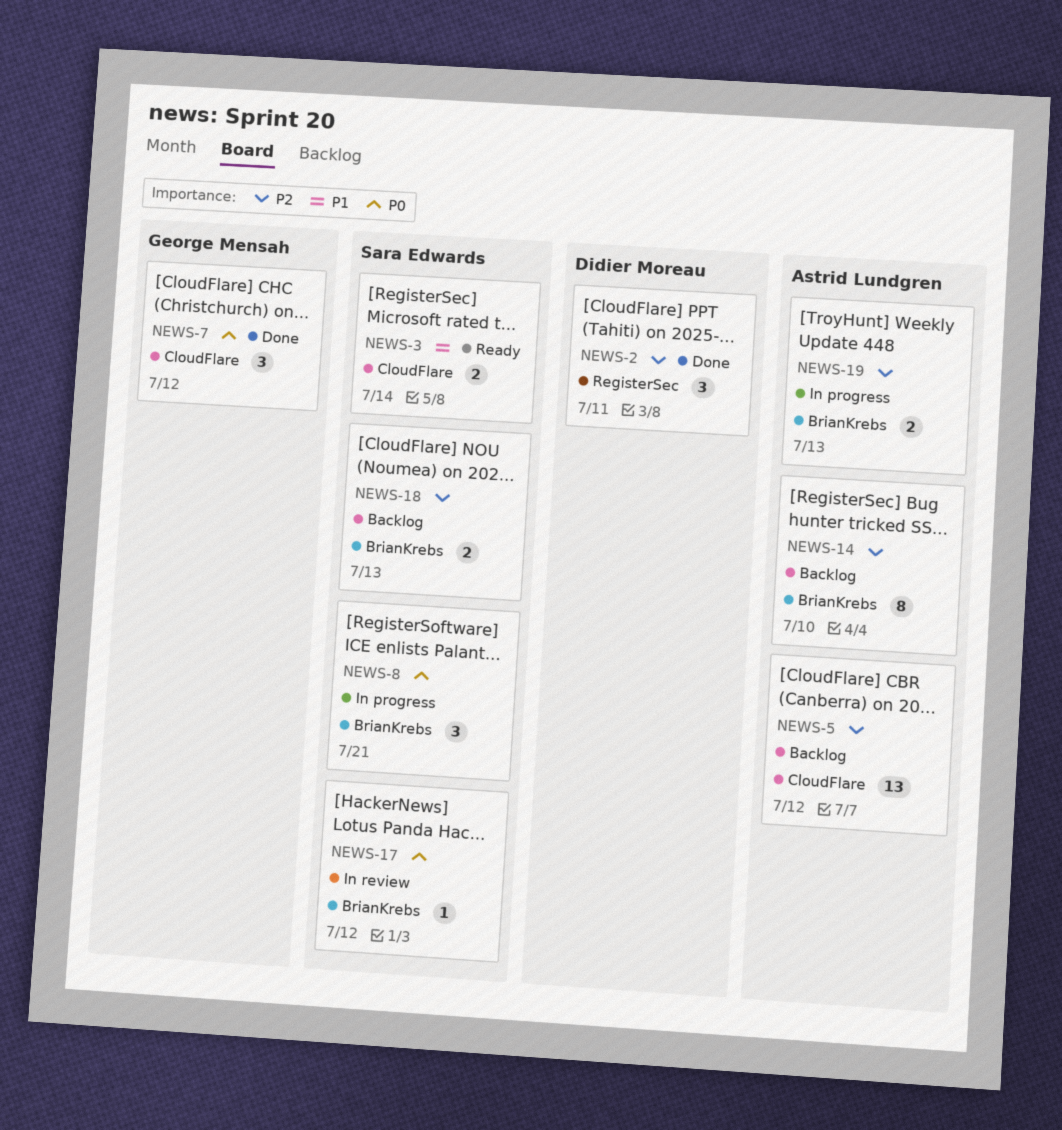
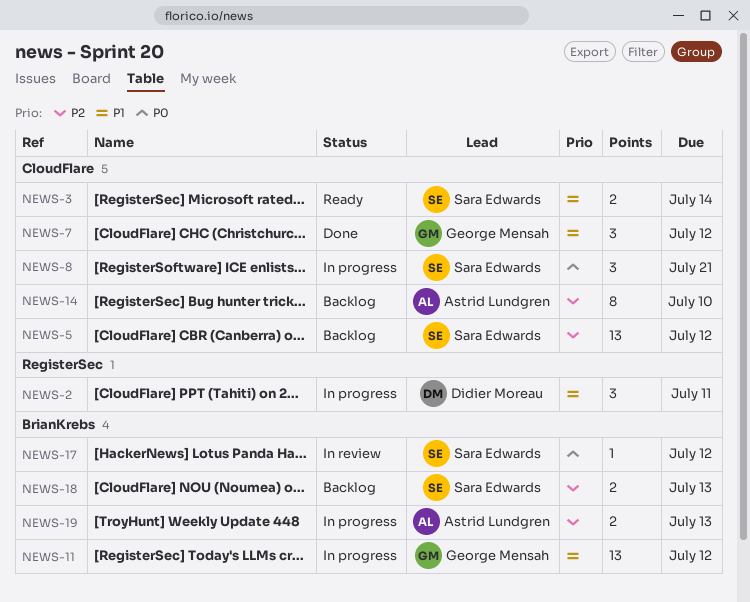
NEWS-2, status: Done -> In progress
NEWS-2, priority: P2 -> P1
NEWS-5, owner: Astrid Lundgren -> Sara Edwards
NEWS-7, priority: P0 -> P1
NEWS-8, label: BrianKrebs -> CloudFlare
NEWS-11: none -> present
NEWS-14, label: BrianKrebs -> CloudFlare

